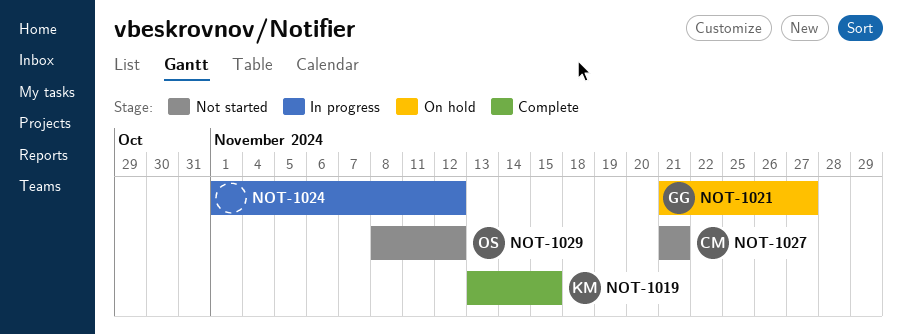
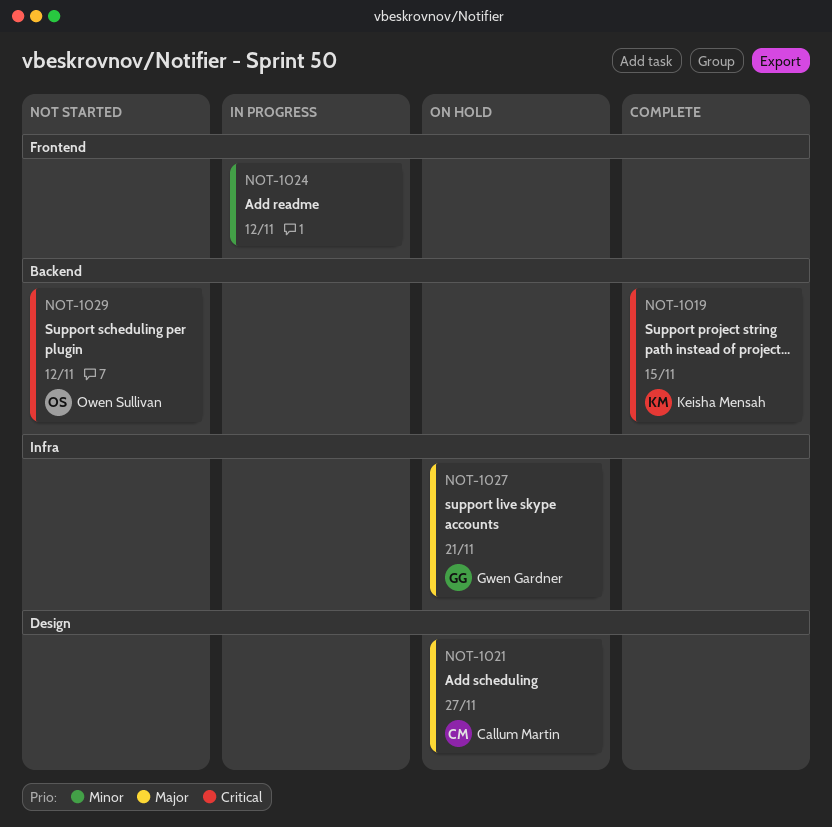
NOT-1021, owner: Gwen Gardner -> Callum Martin
NOT-1027, status: Not started -> On hold
NOT-1027, owner: Callum Martin -> Gwen Gardner

